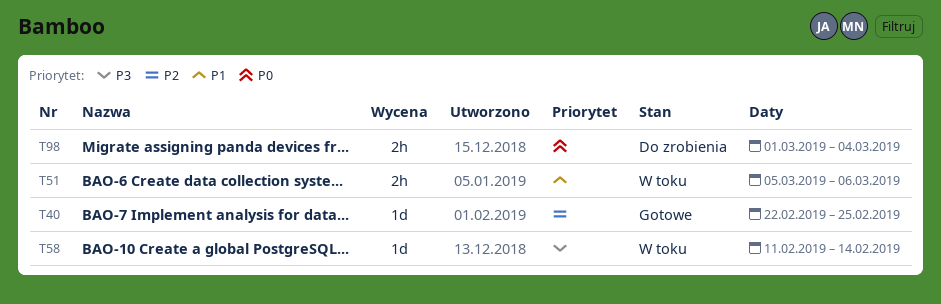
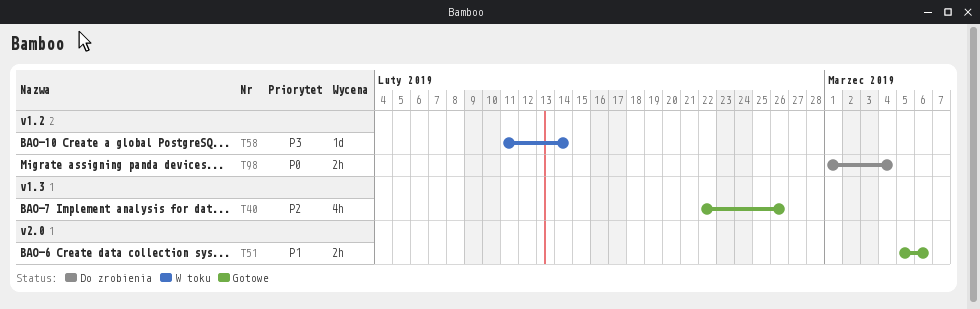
T40, estimate: 1d -> 4h
T40, due: Feb 25 -> Feb 26
T51, status: W toku -> Gotowe

